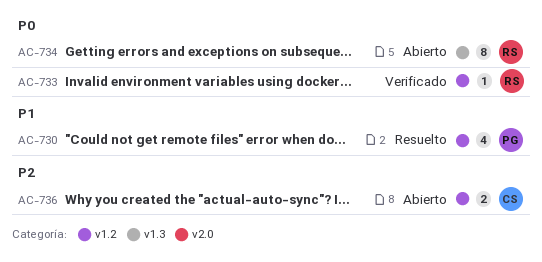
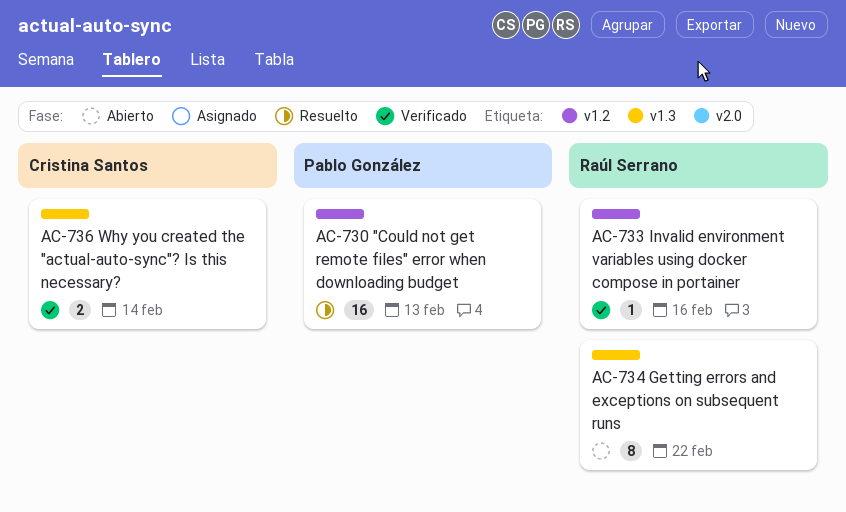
AC-730, estimate: 4 -> 16
AC-736, status: Abierto -> Verificado
AC-736, label: v1.2 -> v1.3

